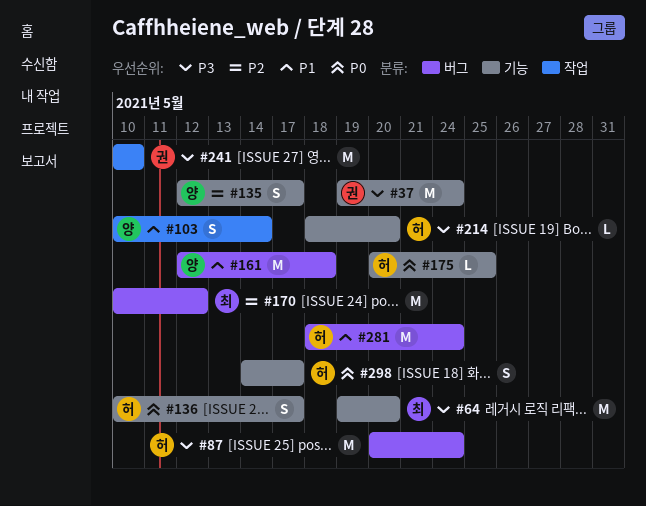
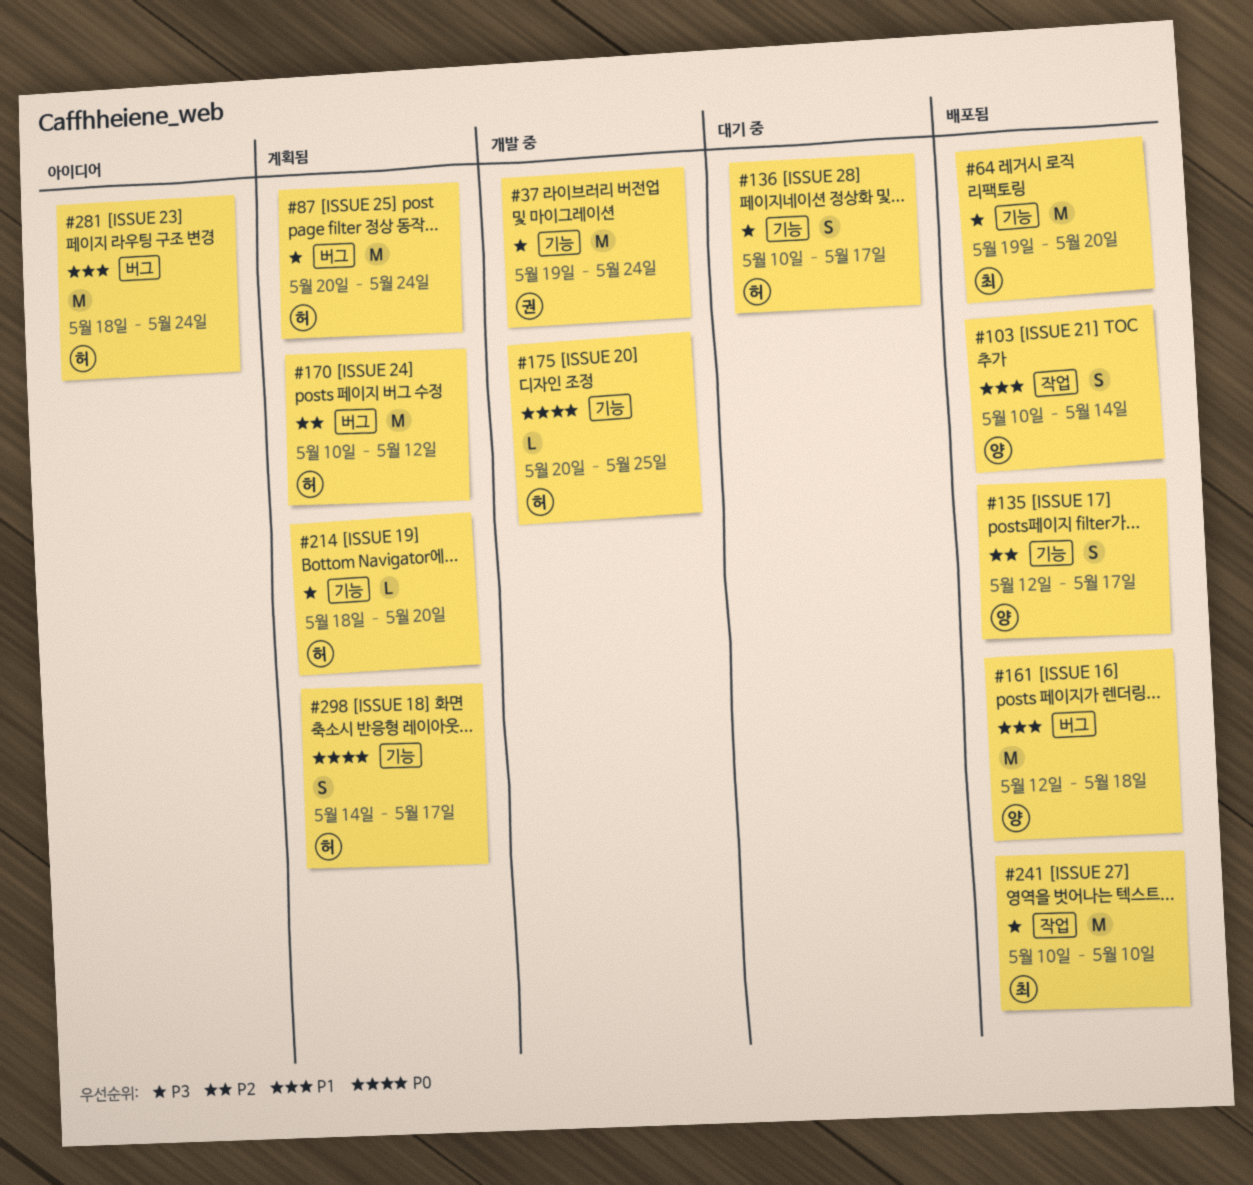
#136, priority: P0 -> P3
#170, owner: 최 -> 허
#241, owner: 권 -> 최

